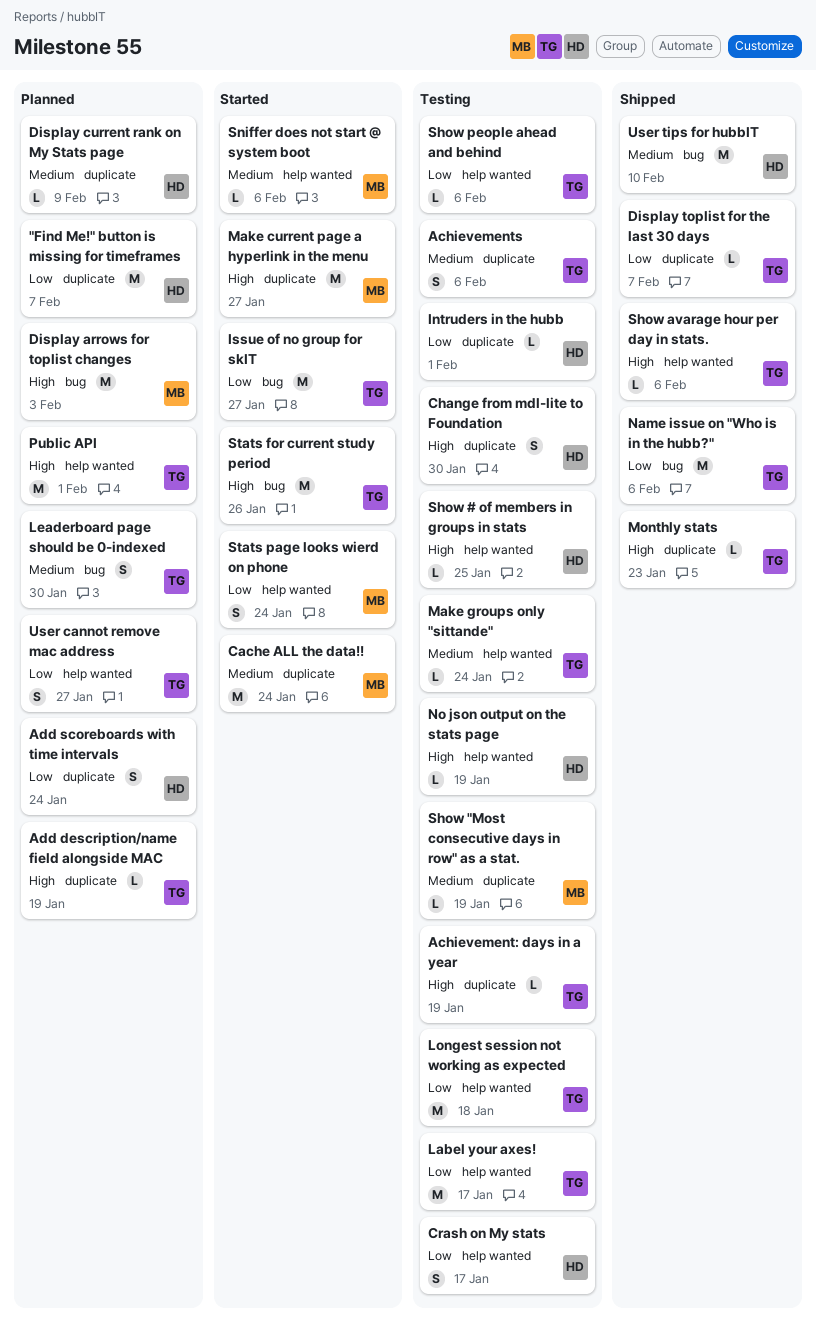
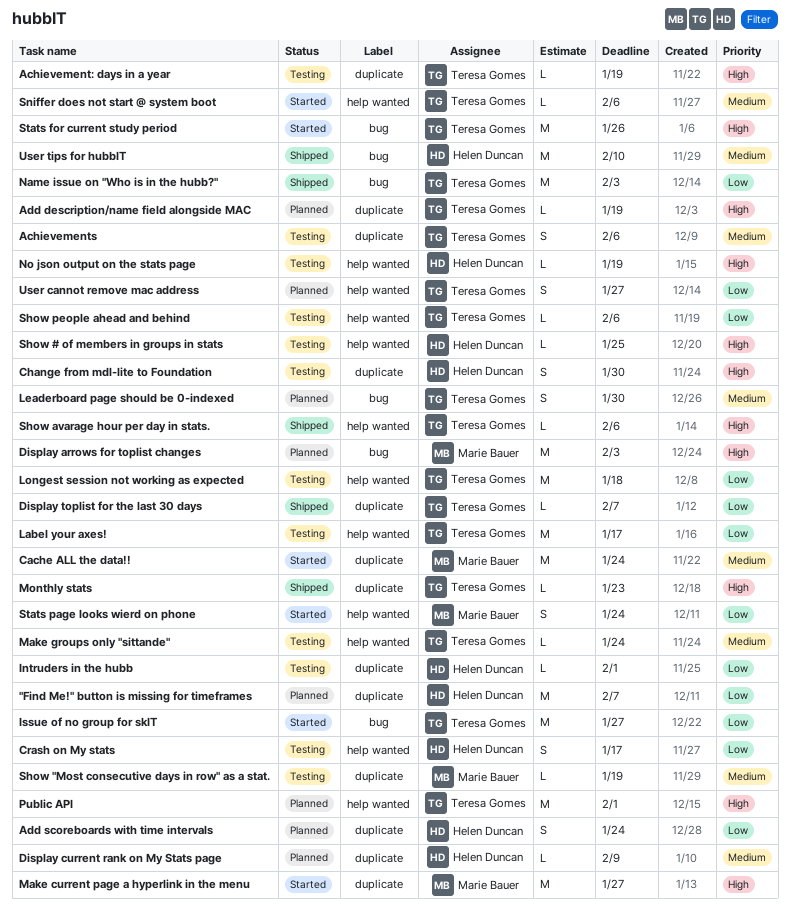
Name issue on "Who is in the hubb?", due: Feb 6 -> Feb 3
Sniffer does not start @ system boot, owner: Marie Bauer -> Teresa Gomes

